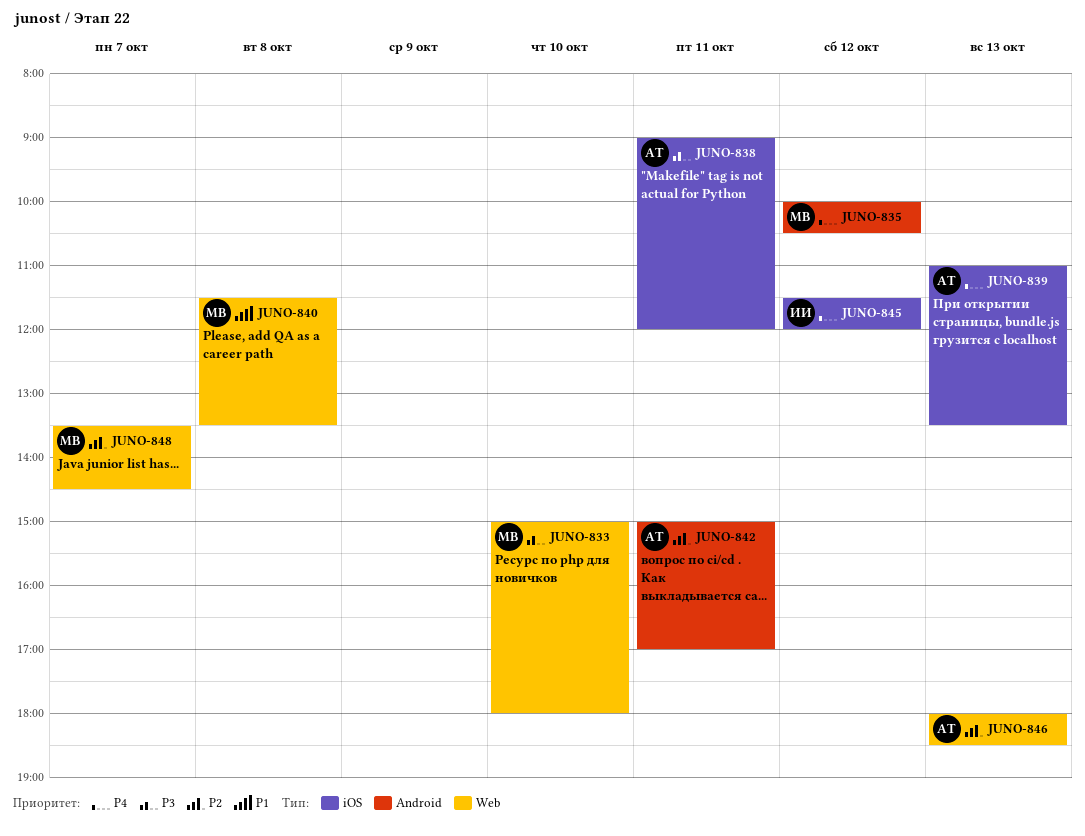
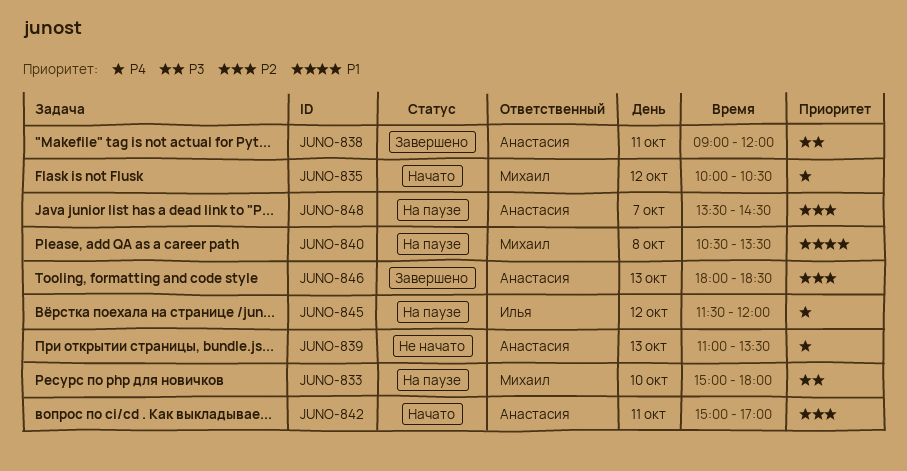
JUNO-840, begins: 11:30 -> 10:30
JUNO-848, owner: Михаил -> Анастасия

